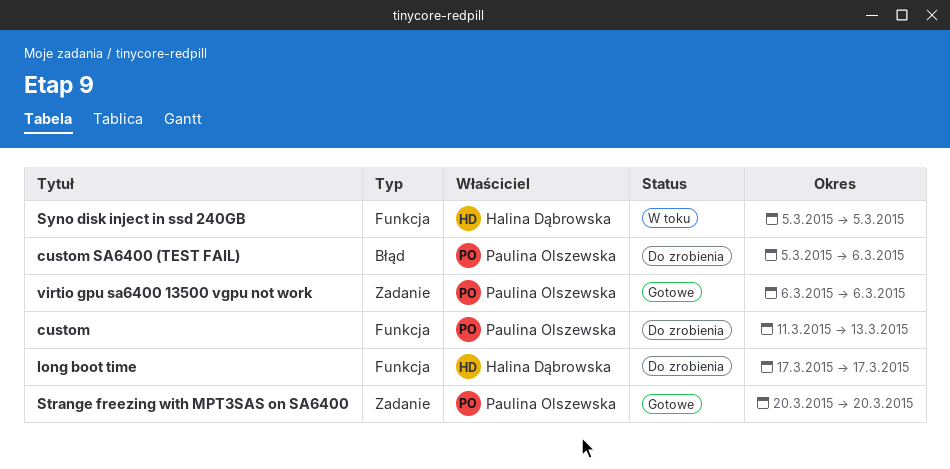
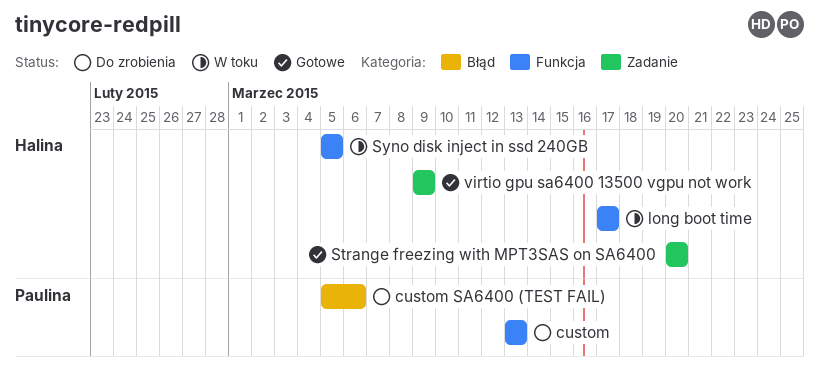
custom, start: Mar 11 -> Mar 13
long boot time, status: Do zrobienia -> W toku
Strange freezing with MPT3SAS on SA6400, owner: Paulina Olszewska -> Halina Dąbrowska
virtio gpu sa6400 13500 vgpu not work, owner: Paulina Olszewska -> Halina Dąbrowska
virtio gpu sa6400 13500 vgpu not work, start: Mar 6 -> Mar 9
virtio gpu sa6400 13500 vgpu not work, due: Mar 6 -> Mar 9

